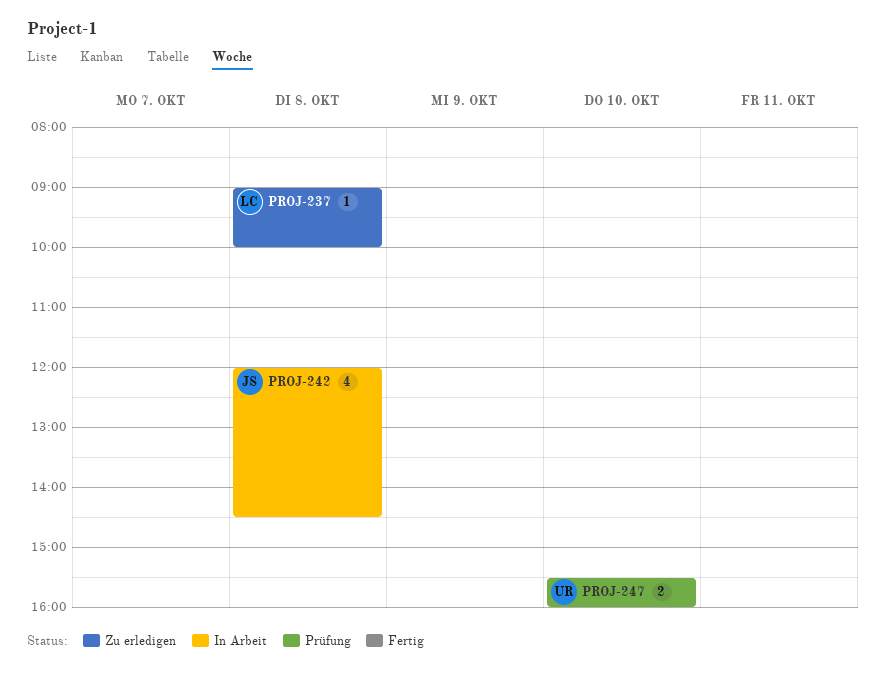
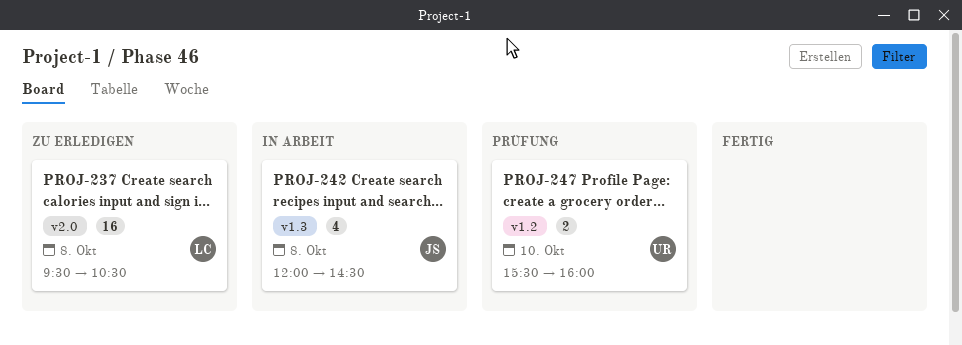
PROJ-237, estimate: 1 -> 16
PROJ-237, begins: 09:00 -> 09:30
PROJ-237, ends: 10:00 -> 10:30

